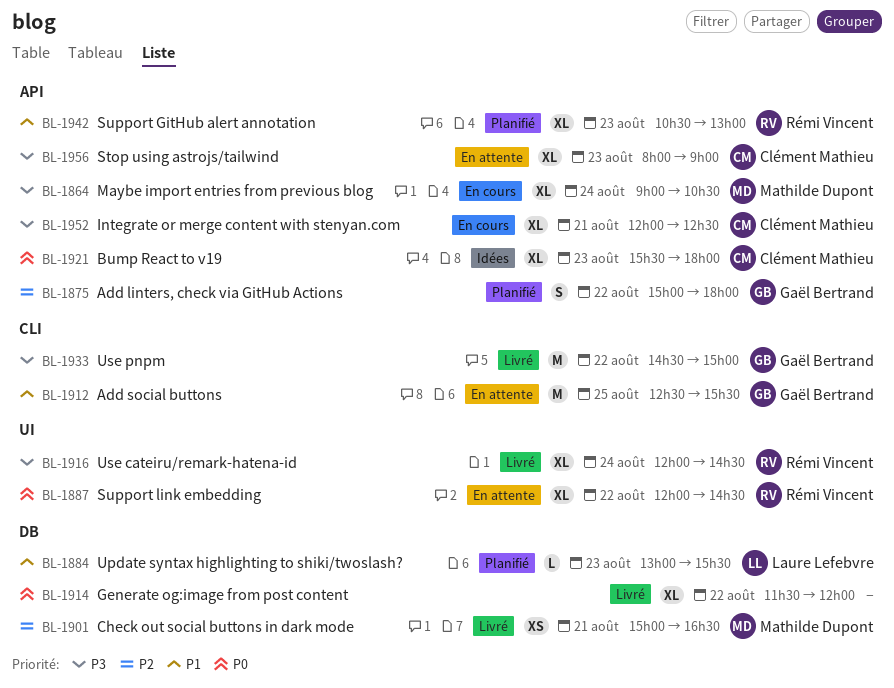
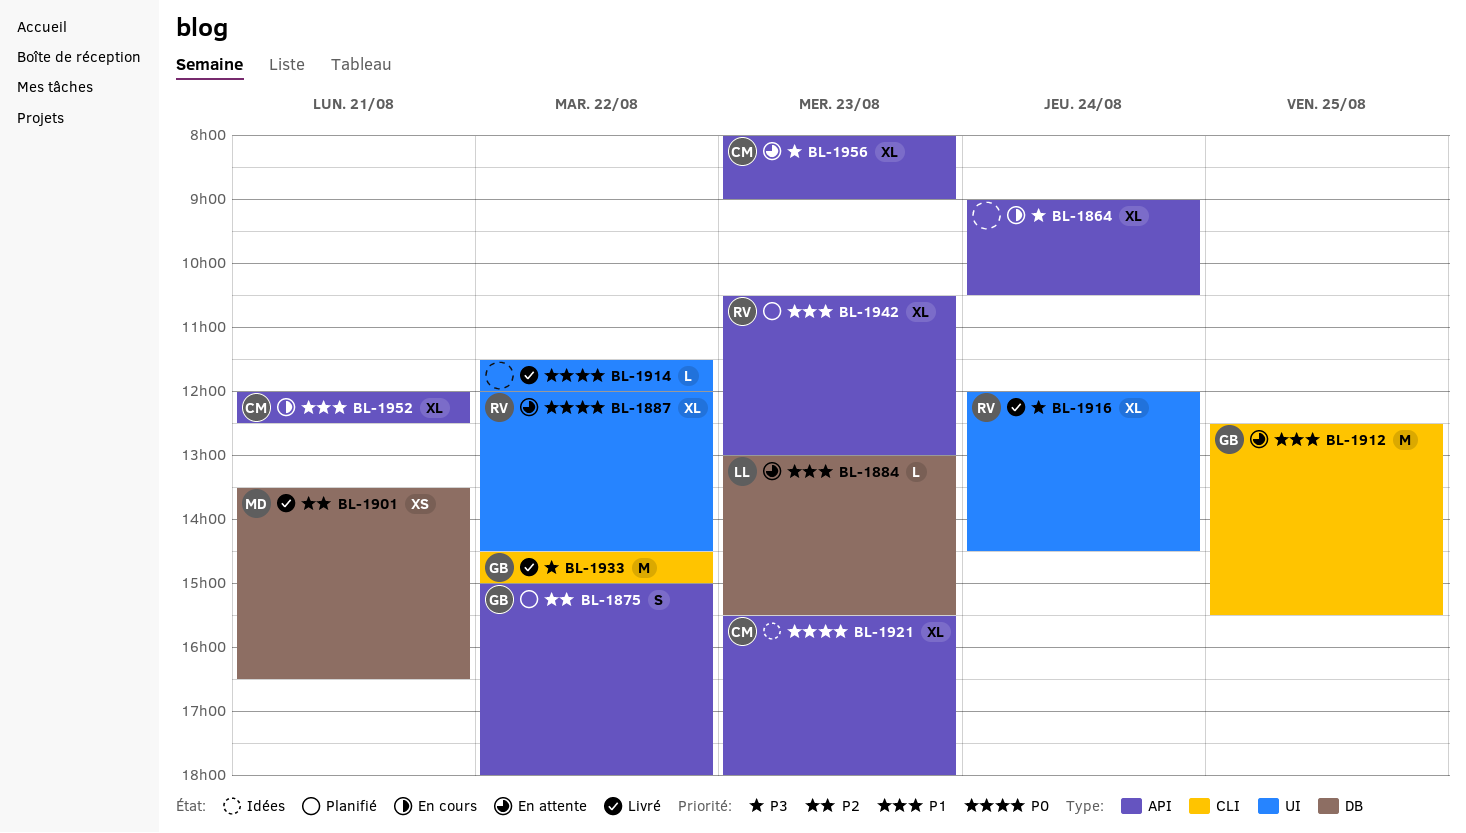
BL-1864, owner: Mathilde Dupont -> none
BL-1884, status: Planifié -> En attente
BL-1901, begins: 15:00 -> 13:30
BL-1914, label: DB -> UI
BL-1914, estimate: XL -> L
BL-1952, priority: P3 -> P1

